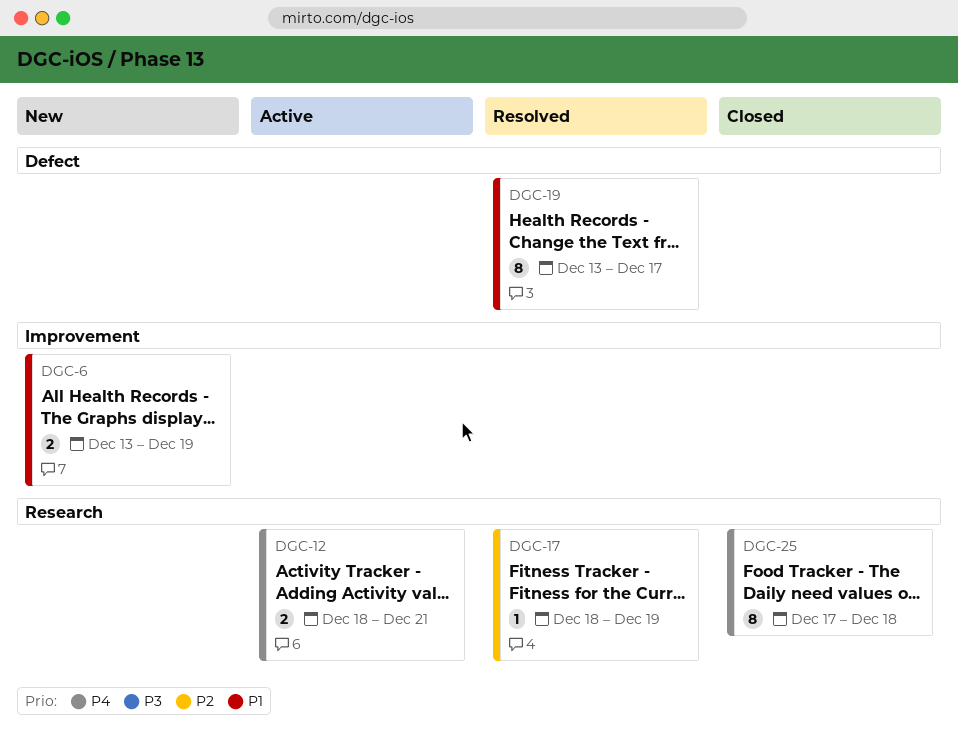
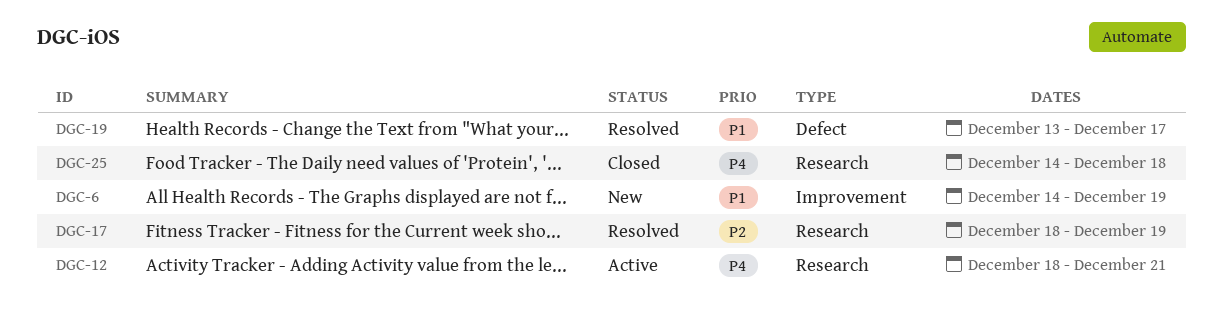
DGC-6, start: Dec 13 -> Dec 14
DGC-25, start: Dec 17 -> Dec 14

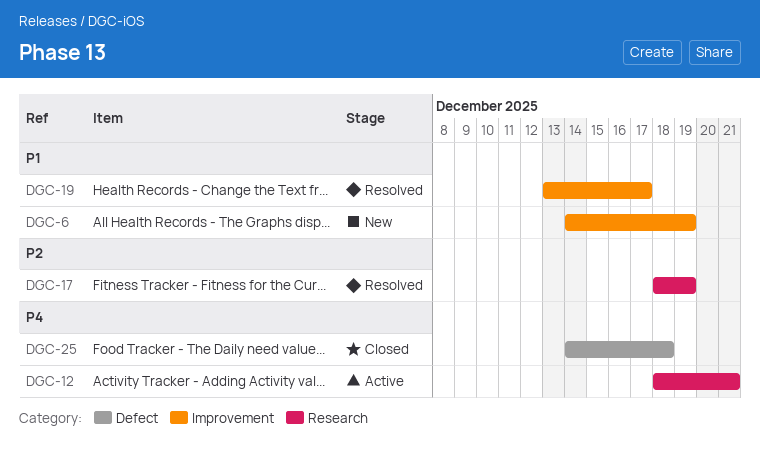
DGC-19, label: Defect -> Improvement
DGC-25, label: Research -> Defect

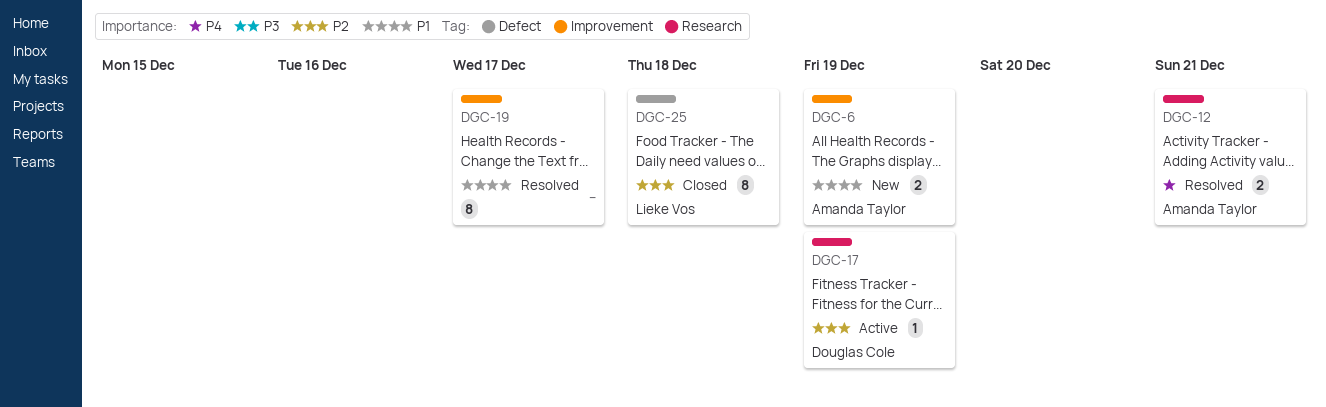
DGC-12, status: Active -> Resolved
DGC-17, status: Resolved -> Active
DGC-25, priority: P4 -> P2

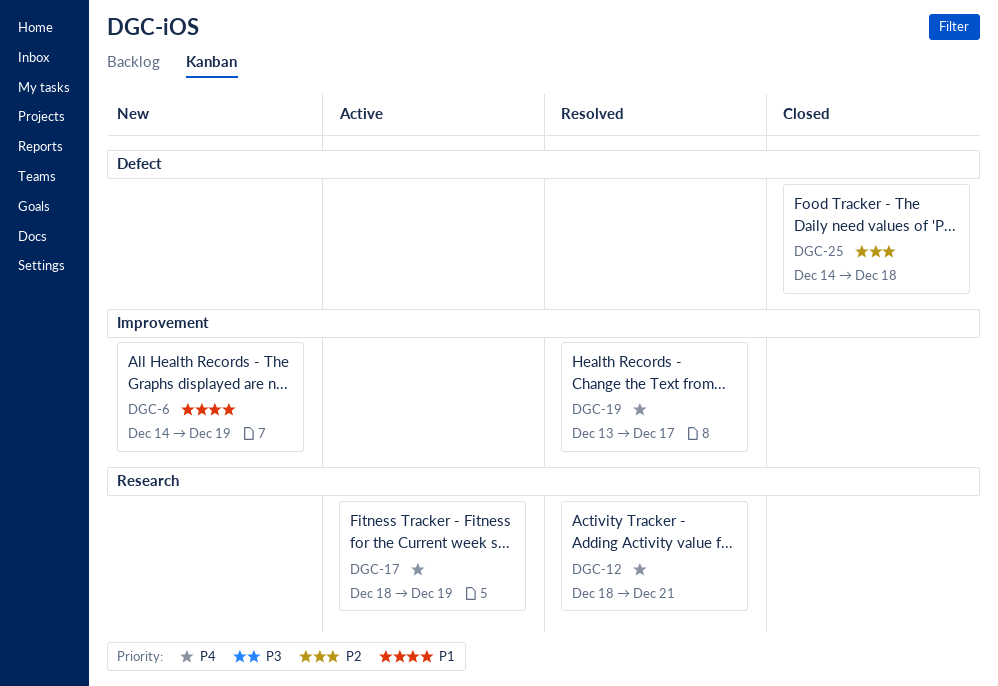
DGC-17, priority: P2 -> P4
DGC-19, priority: P1 -> P4

